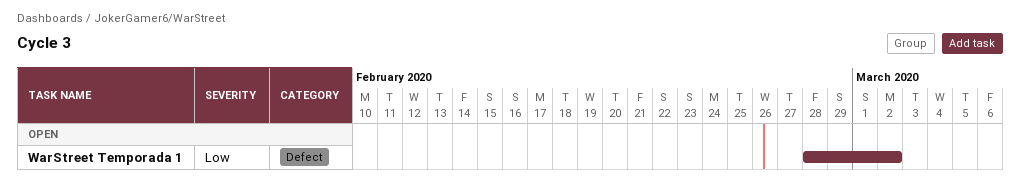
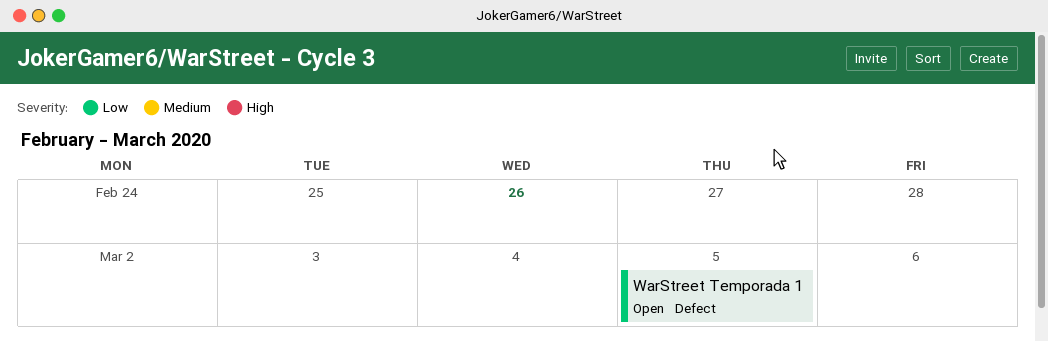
WarStreet Temporada 1, due: Mar 2 -> Mar 5

